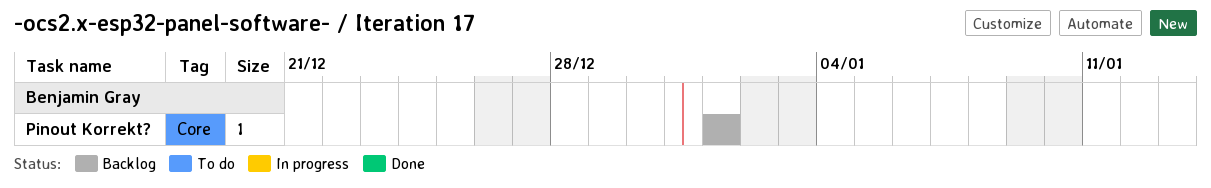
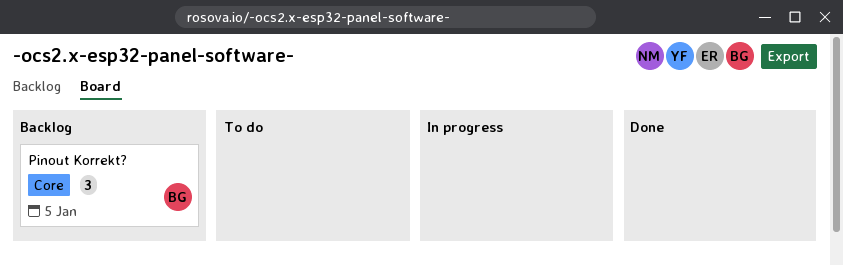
Pinout Korrekt?, estimate: 1 -> 3
Pinout Korrekt?, due: Jan 1 -> Jan 5

